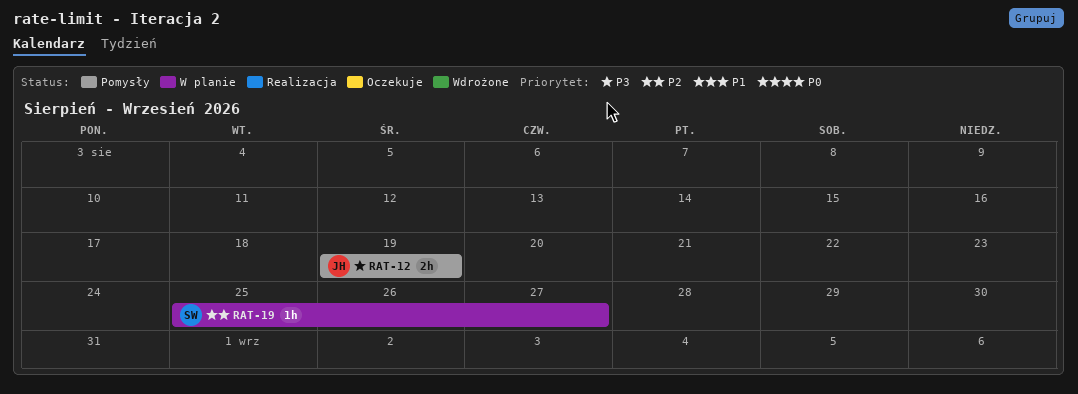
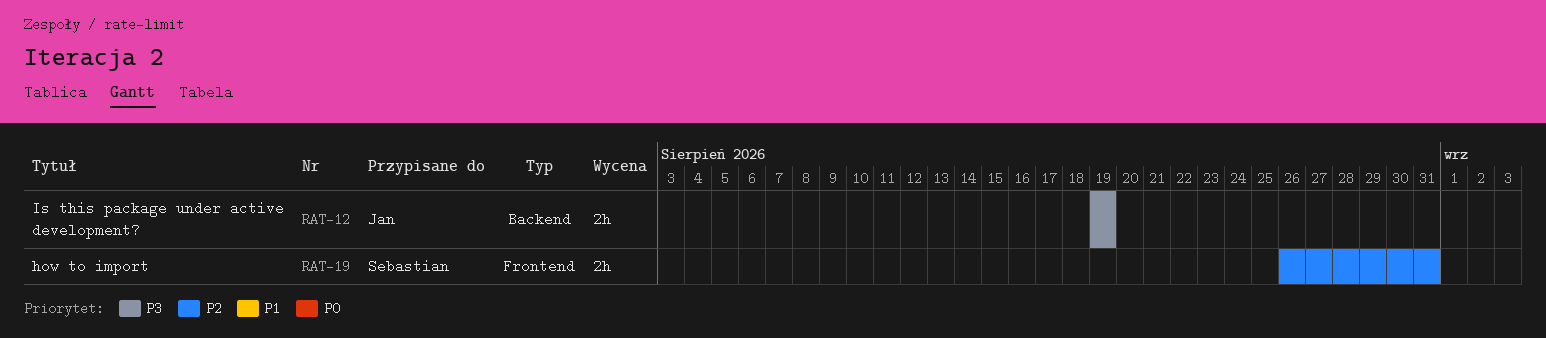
RAT-19, estimate: 1h -> 2h
RAT-19, start: Aug 25 -> Aug 26
RAT-19, due: Aug 27 -> Aug 31

